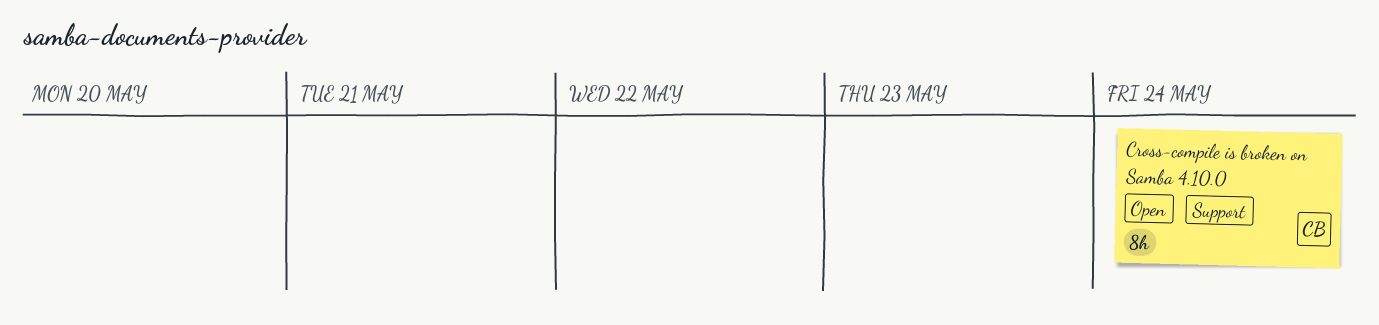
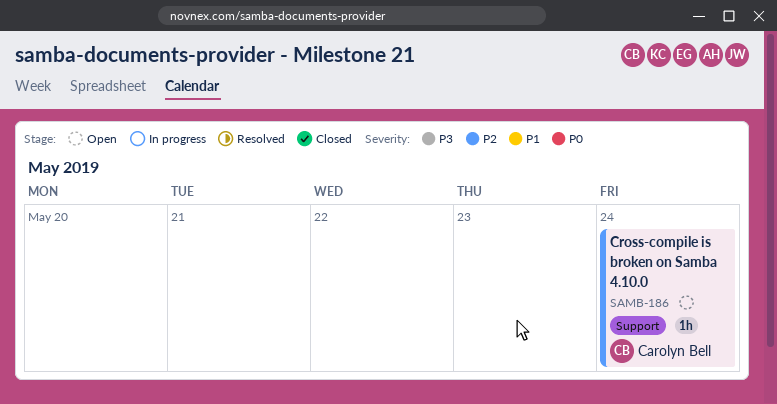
Cross-compile is broken on Samba 4.10.0, estimate: 8h -> 1h

